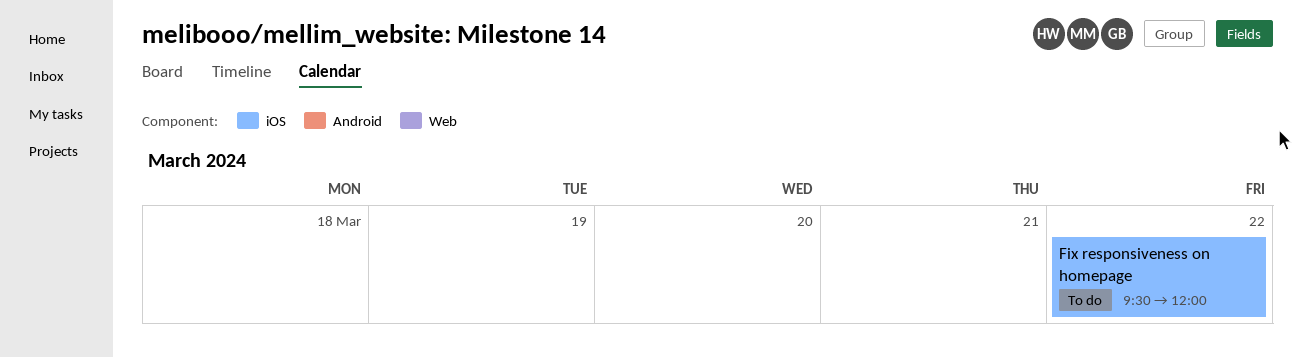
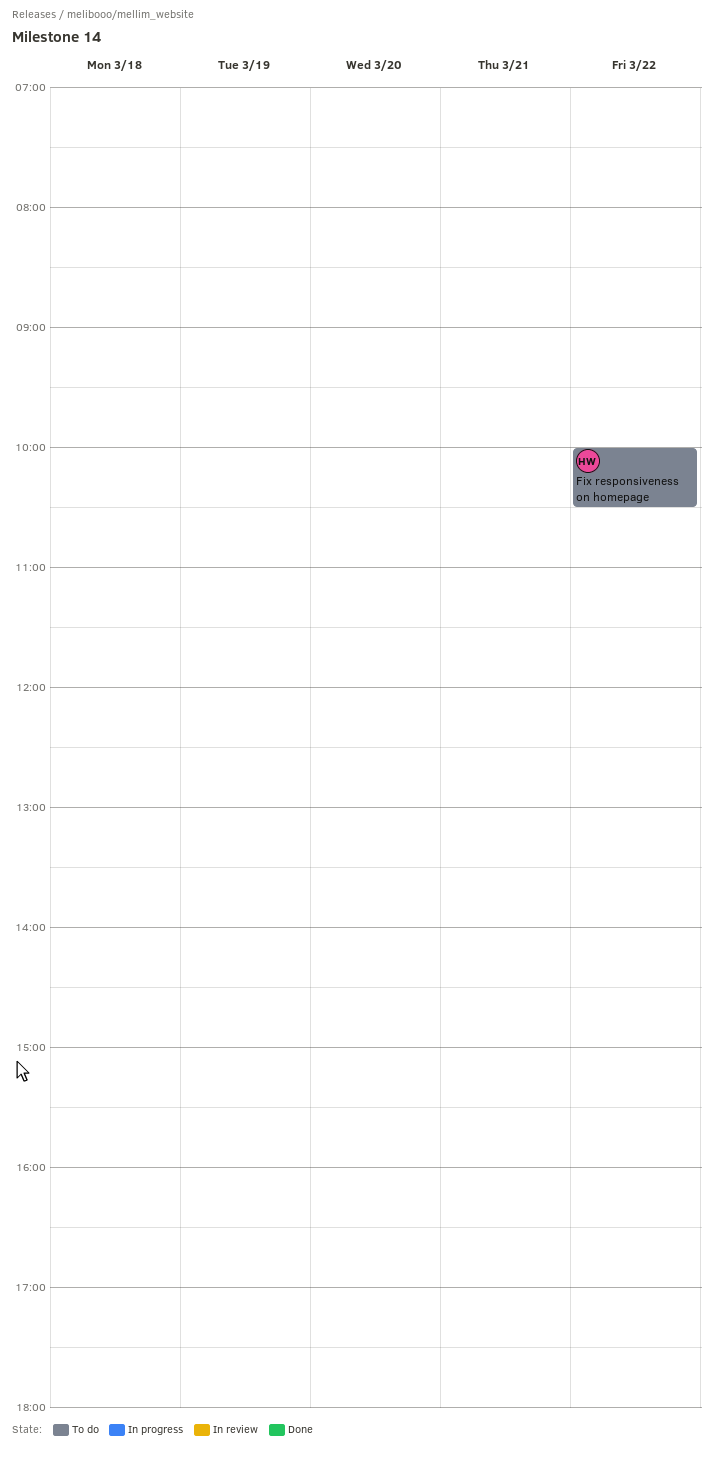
Fix responsiveness on homepage, begins: 09:30 -> 10:00
Fix responsiveness on homepage, ends: 12:00 -> 10:30

